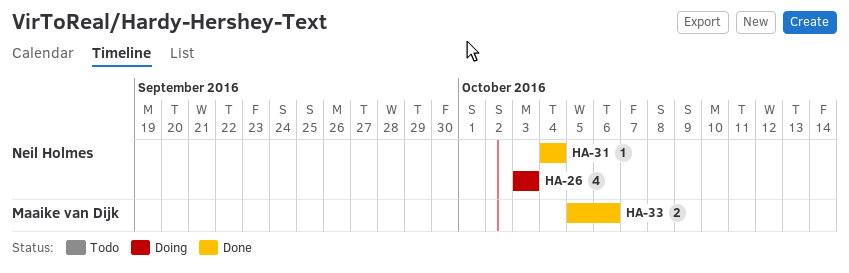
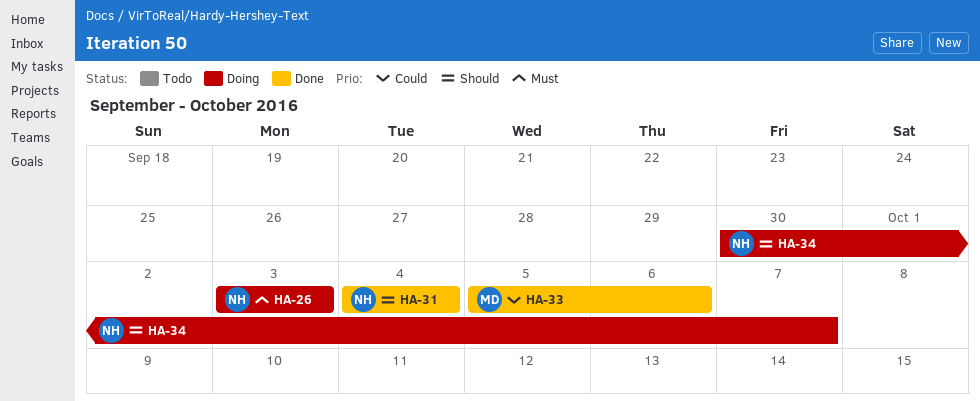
HA-34: none -> present

